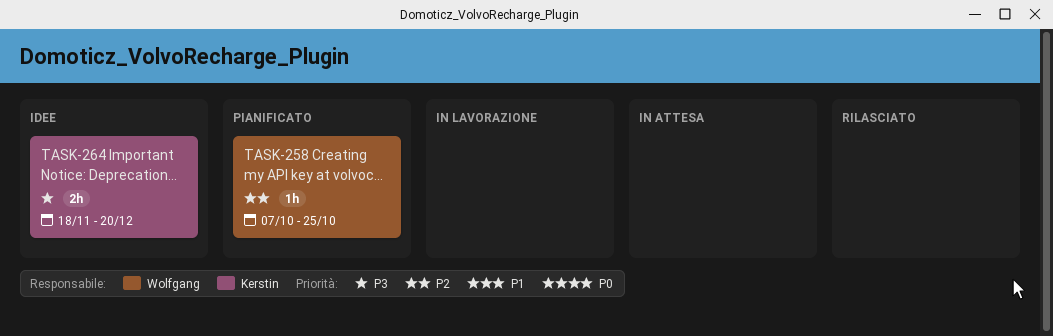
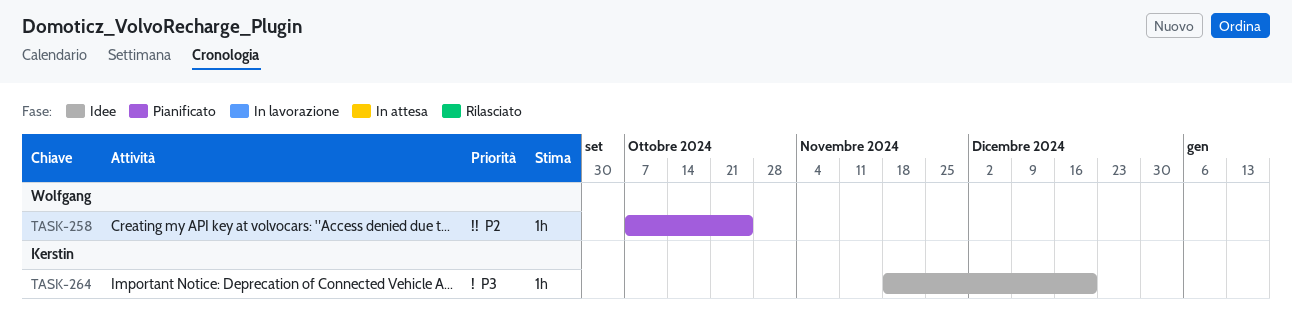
TASK-264, estimate: 2h -> 1h

